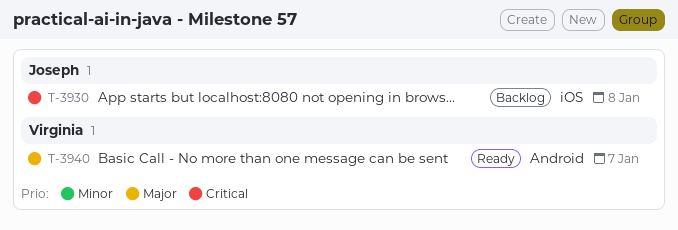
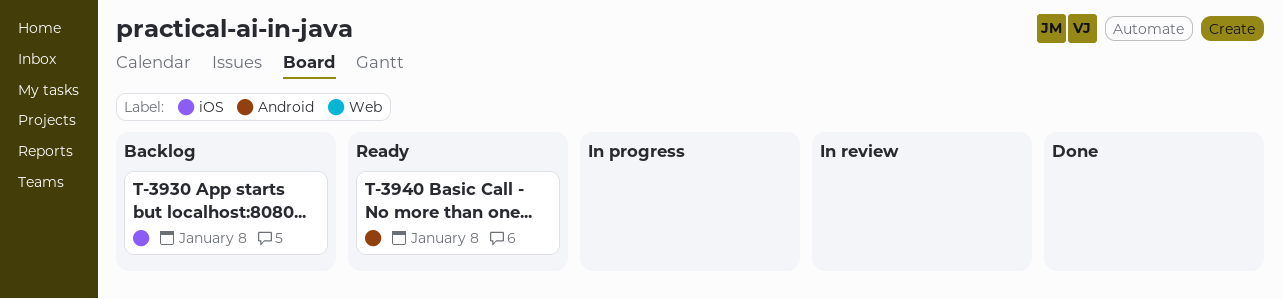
T-3940, due: Jan 7 -> Jan 8

